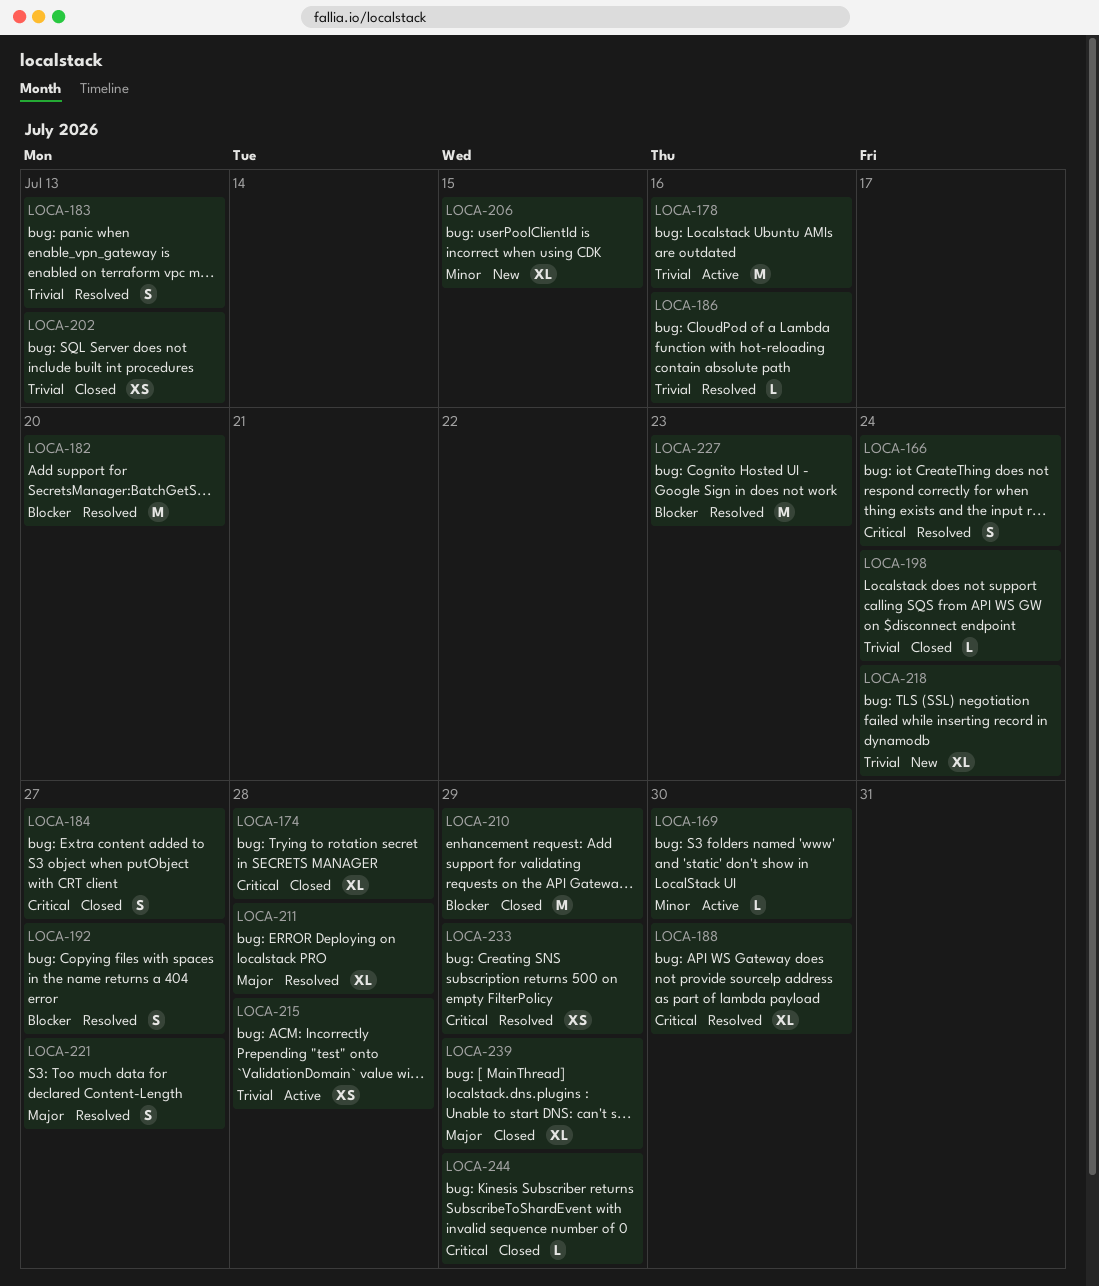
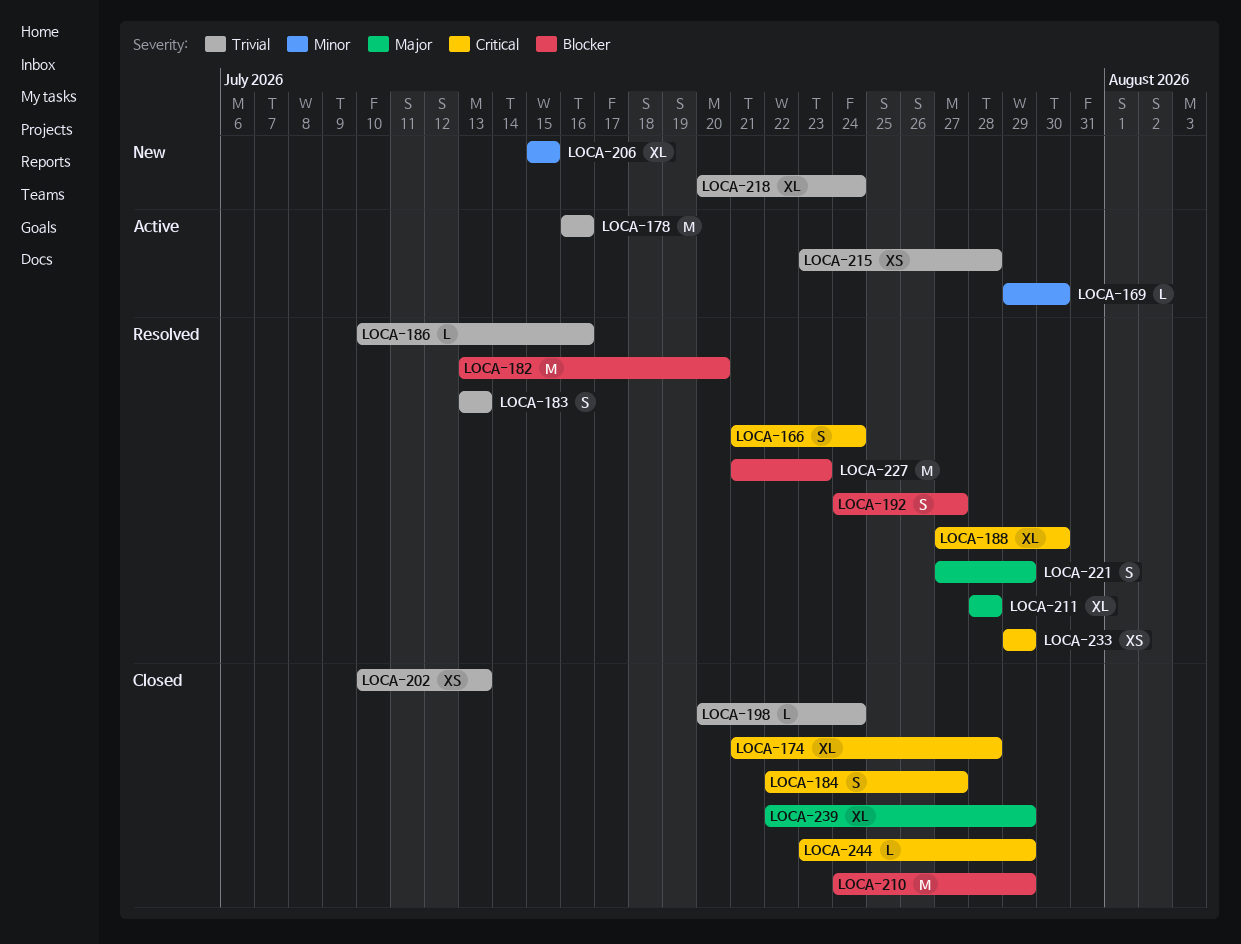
LOCA-221, due: Jul 27 -> Jul 29

